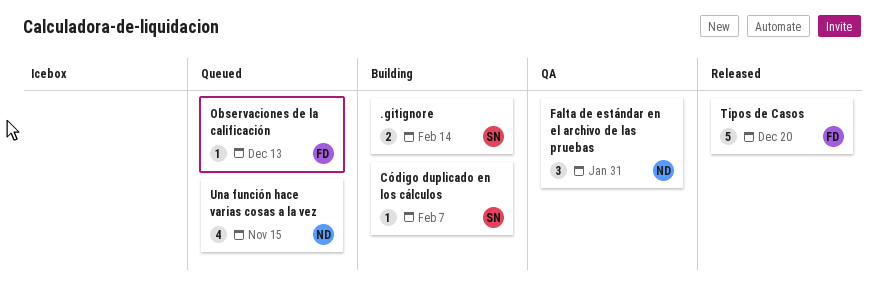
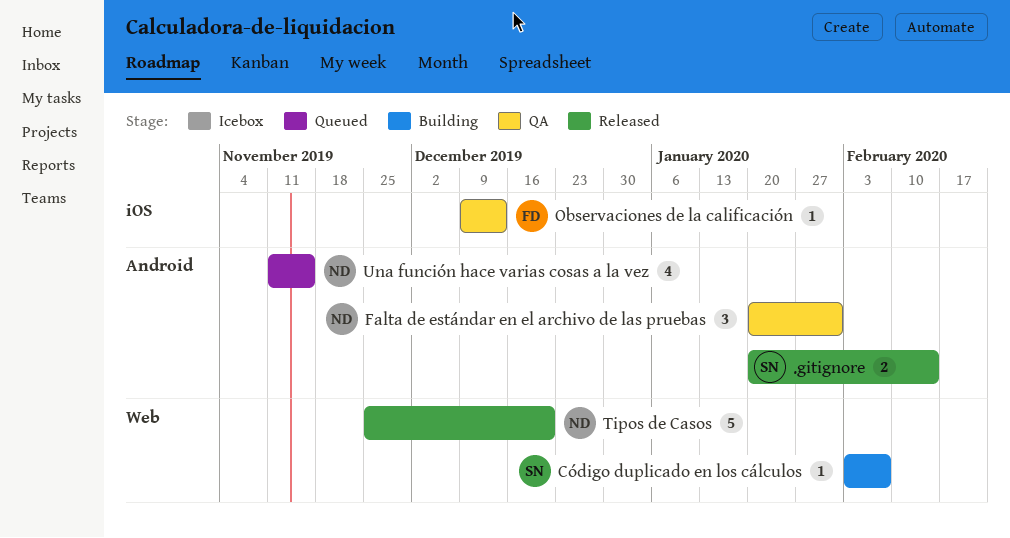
.gitignore, status: Building -> Released
Observaciones de la calificación, status: Queued -> QA
Tipos de Casos, owner: FD -> ND

